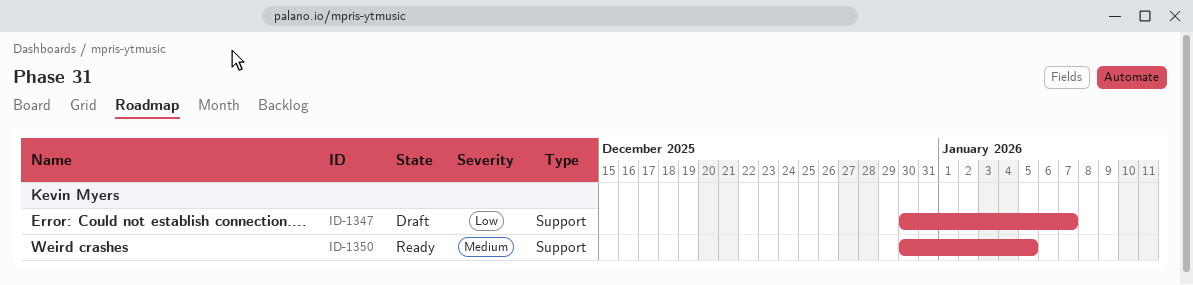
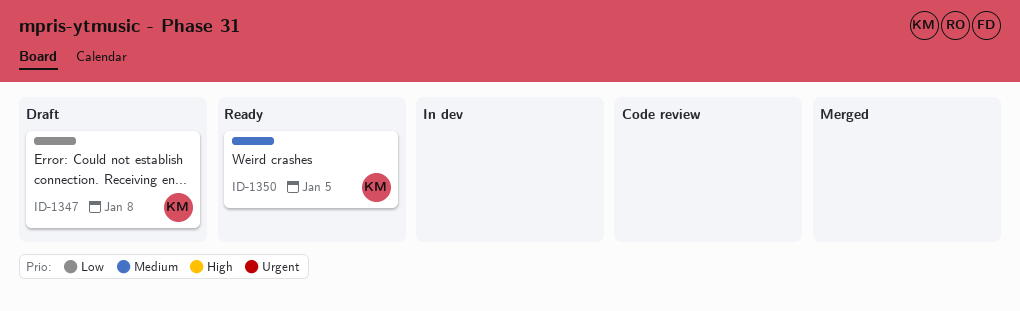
ID-1347, due: Jan 7 -> Jan 8

